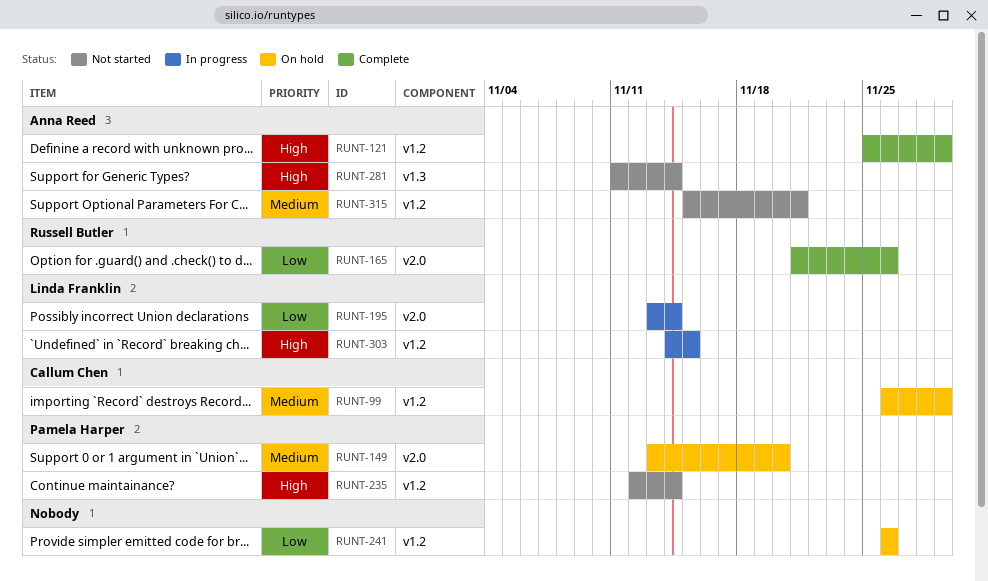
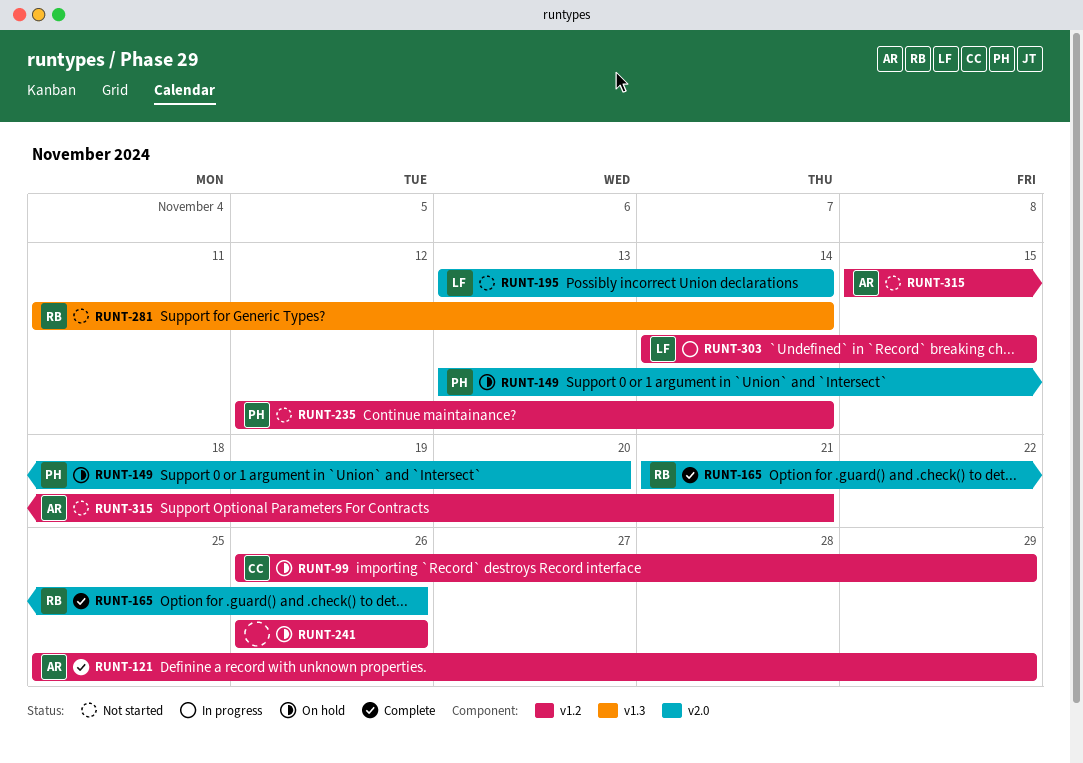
RUNT-195, status: In progress -> Not started
RUNT-281, owner: Anna Reed -> Russell Butler

